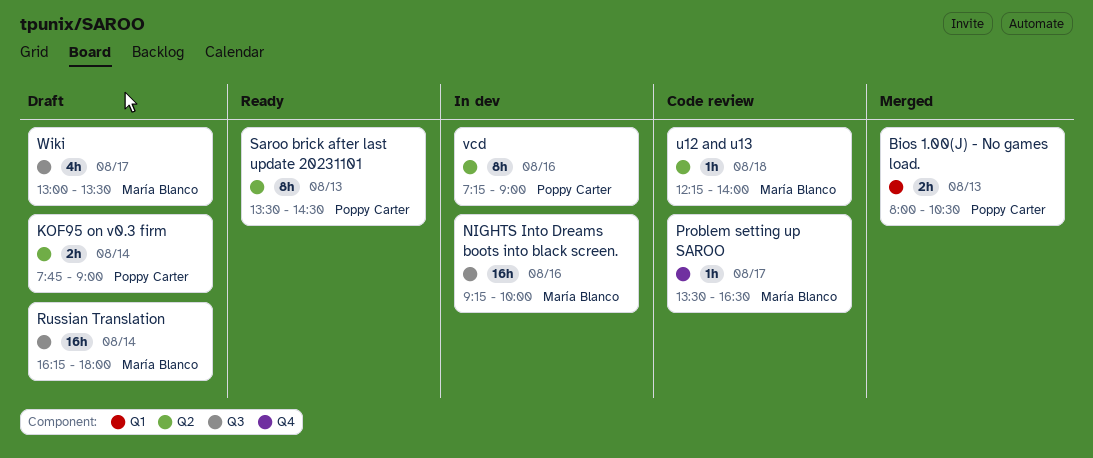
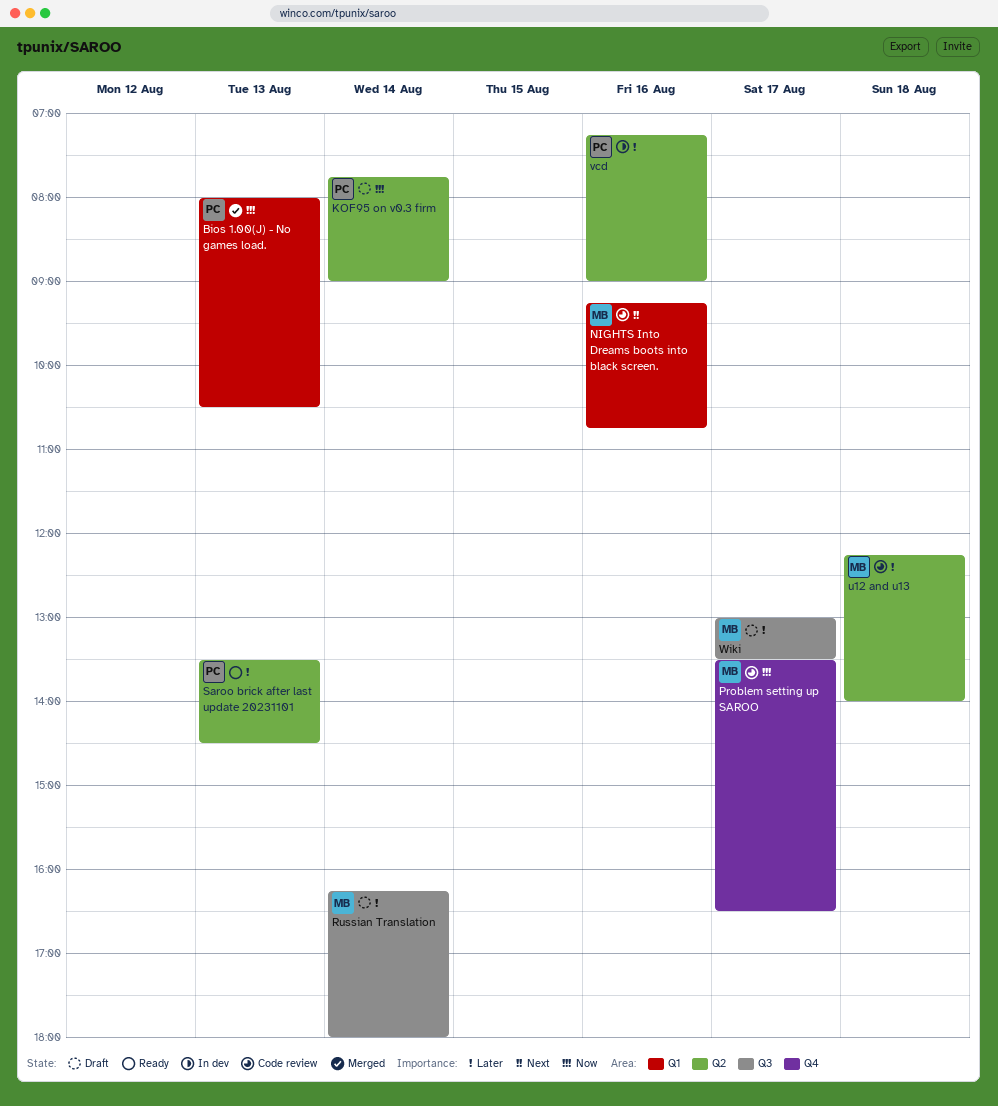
NIGHTS Into Dreams boots into black screen., status: In dev -> Code review
NIGHTS Into Dreams boots into black screen., label: Q3 -> Q1
NIGHTS Into Dreams boots into black screen., ends: 10:00 -> 10:45

